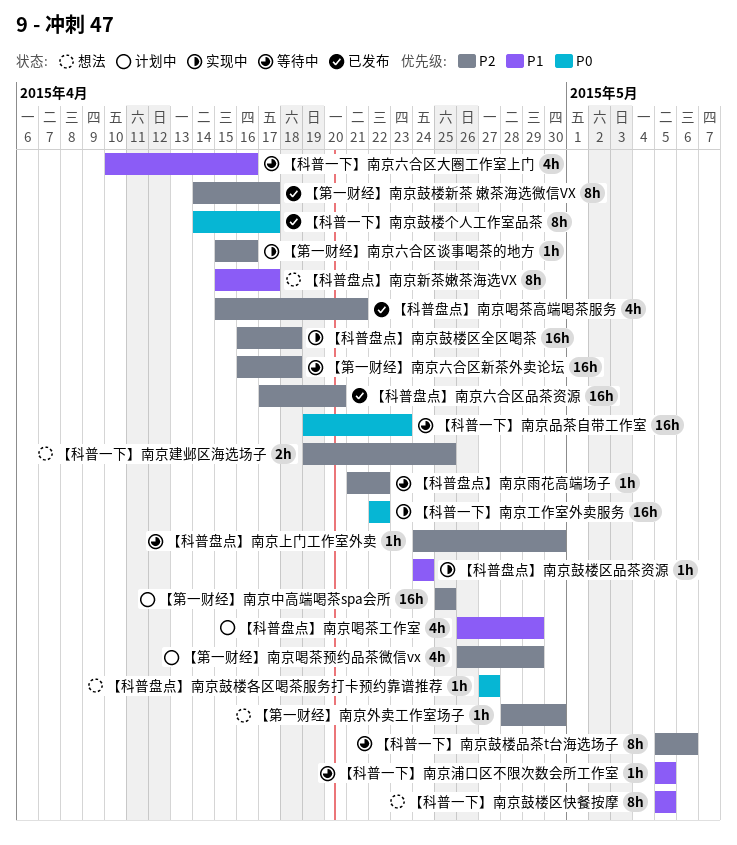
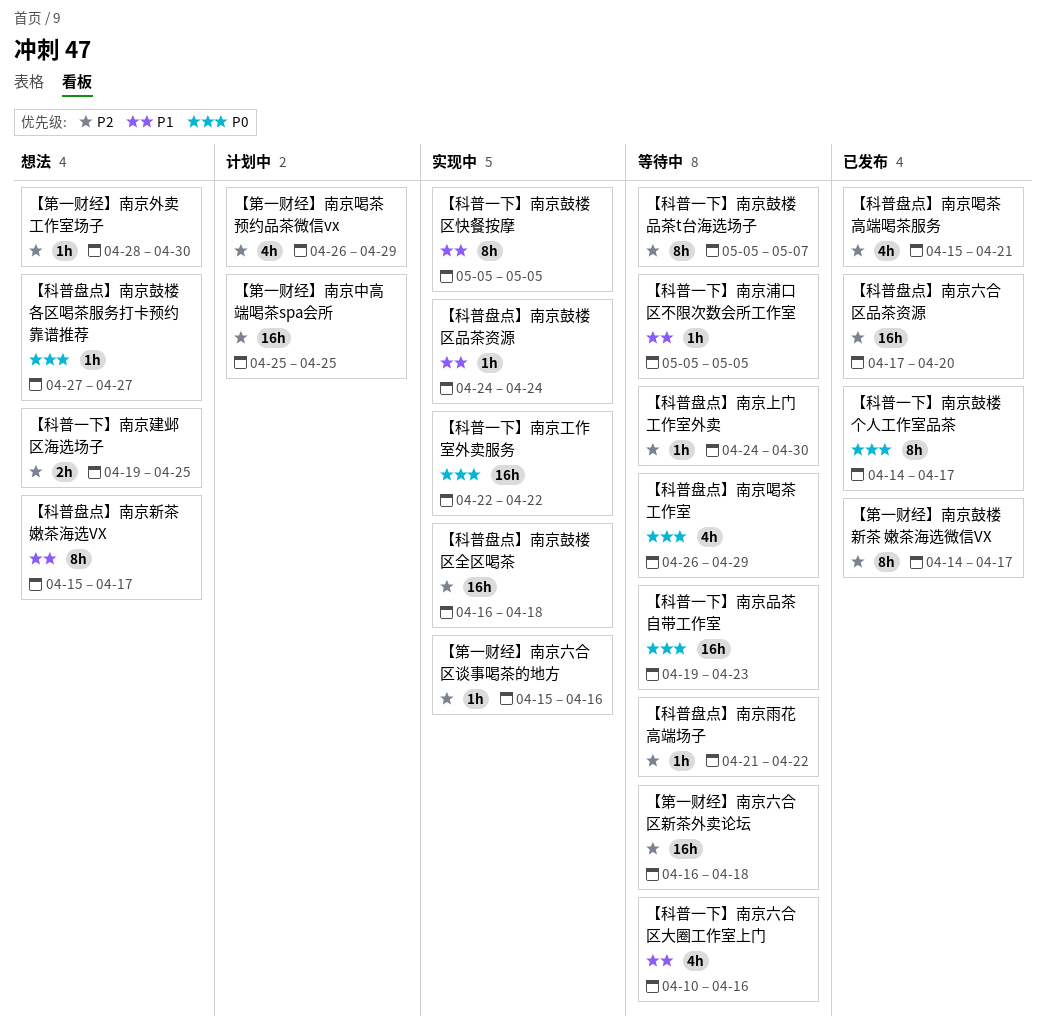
【科普一下】南京鼓楼区快餐按摩, status: 想法 -> 实现中
【科普一下】南京鼓楼品茶t台海选场子, due: May 6 -> May 7
【科普盘点】南京喝茶工作室, status: 计划中 -> 等待中
【科普盘点】南京喝茶工作室, priority: P1 -> P0

